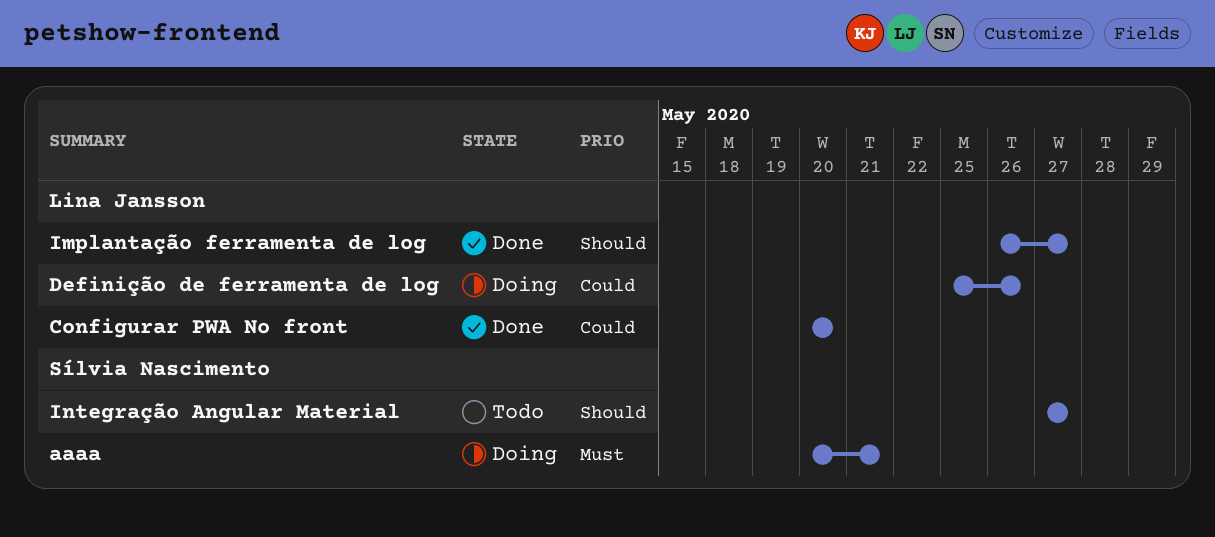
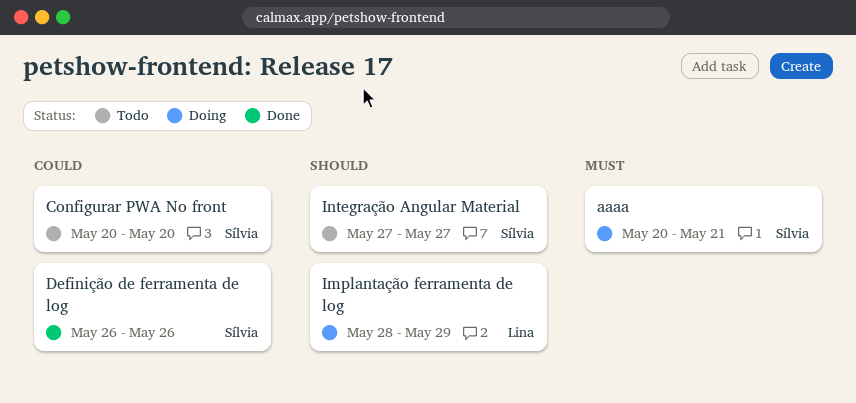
Configurar PWA No front, status: Done -> Todo
Configurar PWA No front, owner: Lina Jansson -> Sílvia Nascimento
Definição de ferramenta de log, status: Doing -> Done
Definição de ferramenta de log, owner: Lina Jansson -> Sílvia Nascimento
Definição de ferramenta de log, start: May 25 -> May 26
Implantação ferramenta de log, status: Done -> Doing
Implantação ferramenta de log, start: May 26 -> May 28
Implantação ferramenta de log, due: May 27 -> May 29

